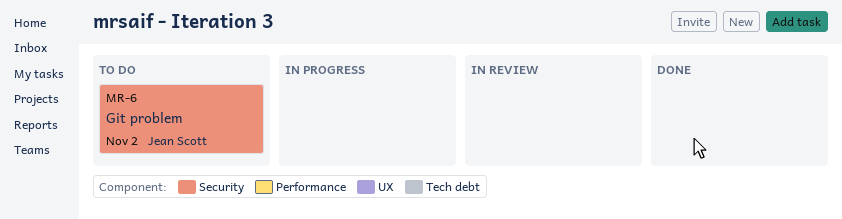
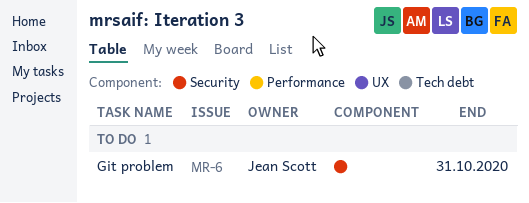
MR-6, due: Nov 2 -> Oct 31

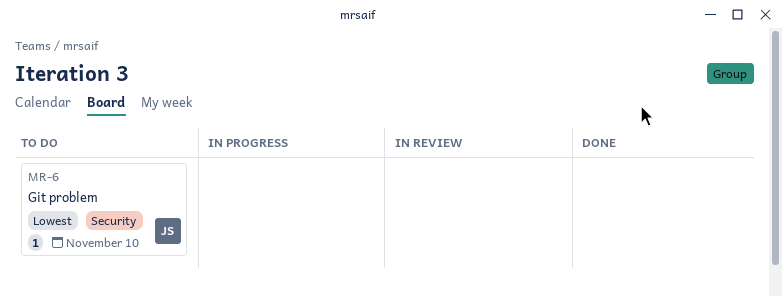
MR-6, due: Oct 31 -> Nov 10

